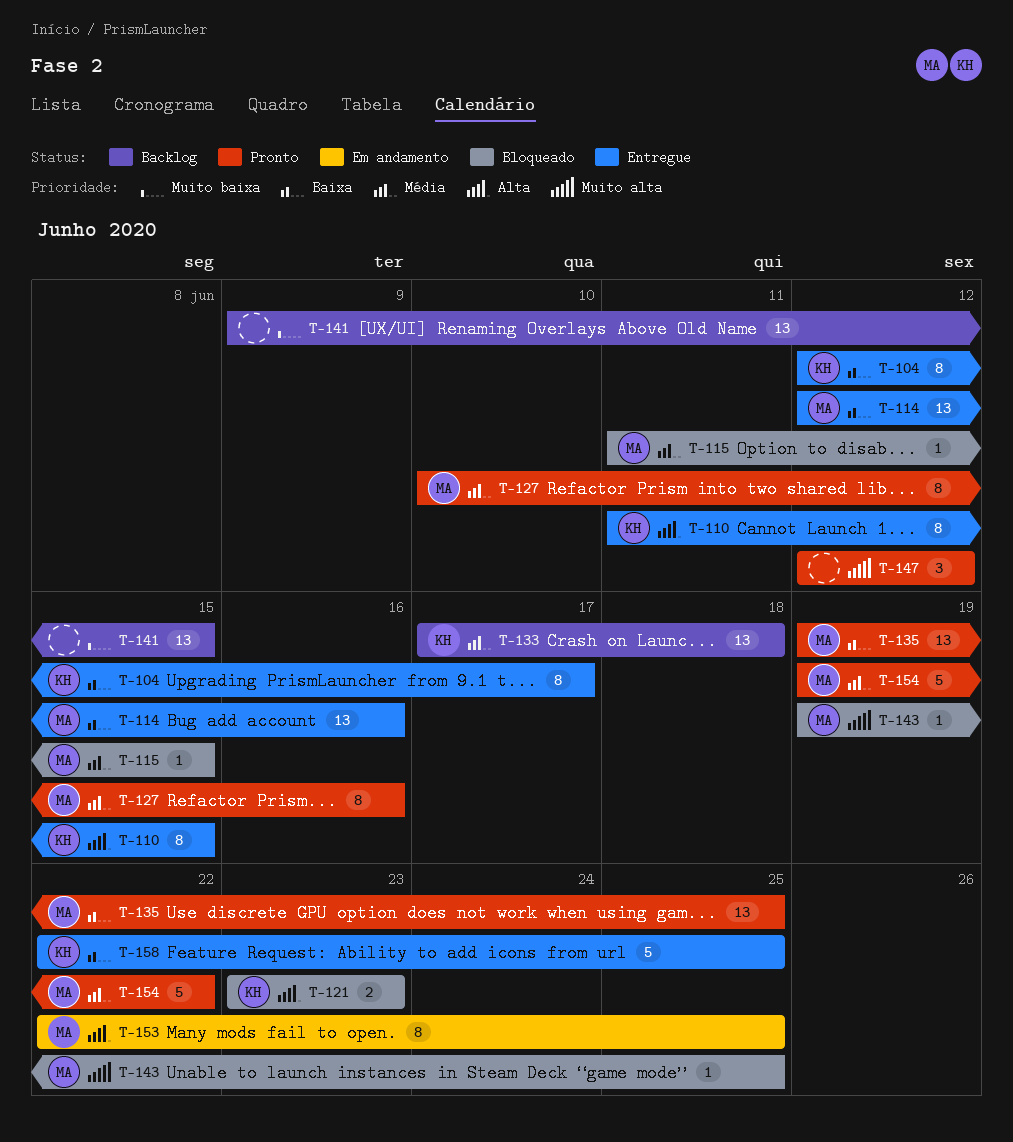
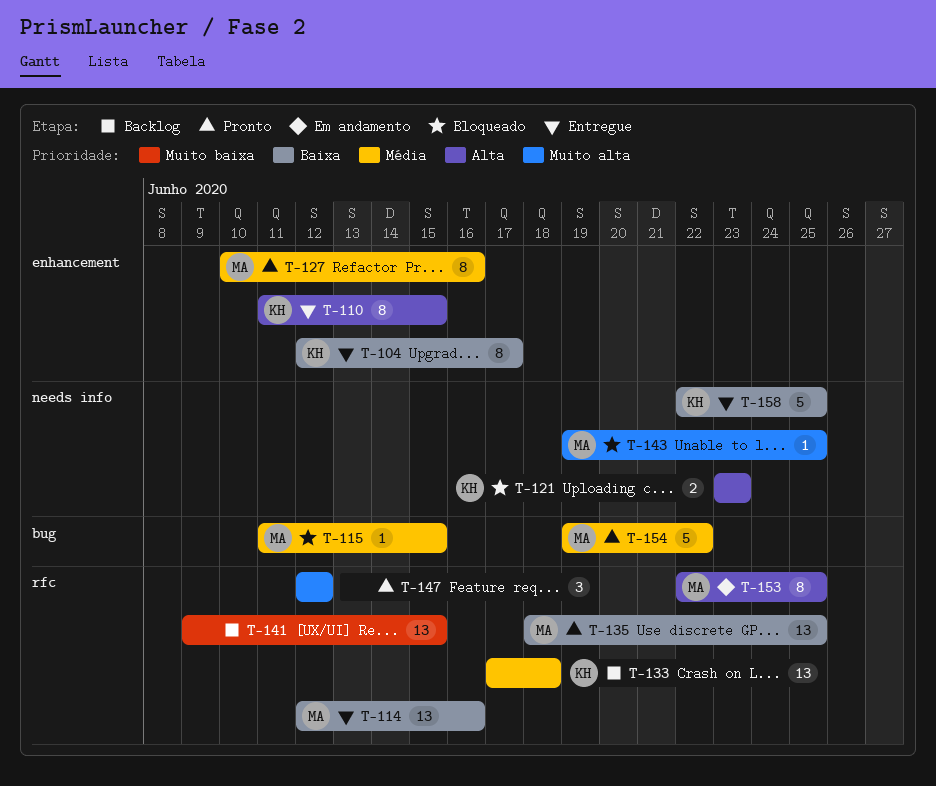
T-135, start: Jun 19 -> Jun 18

